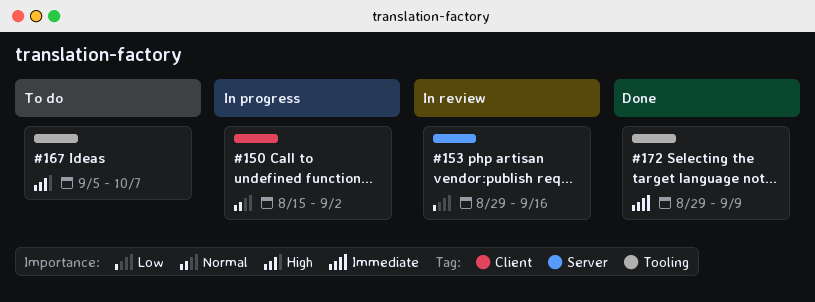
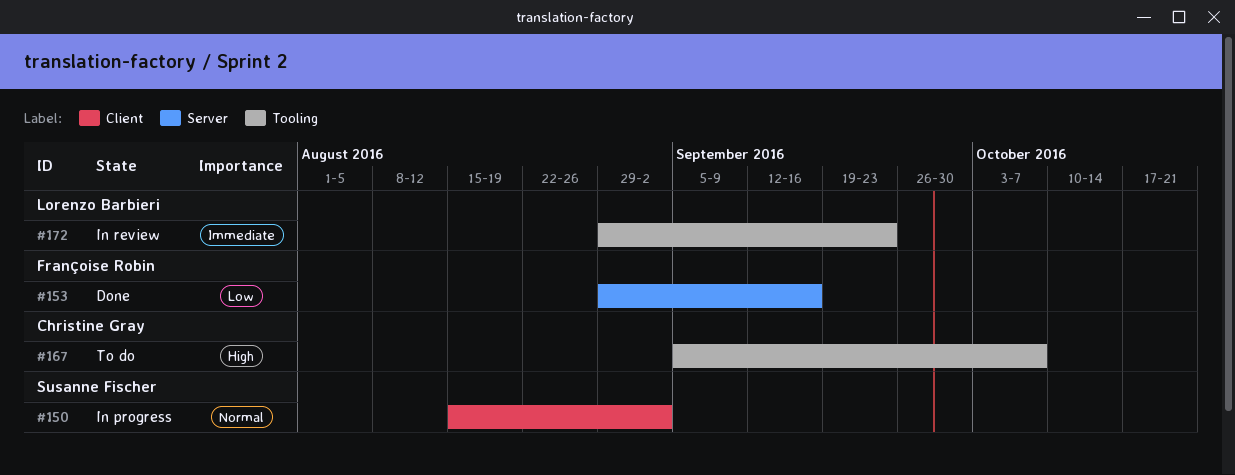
#153, status: In review -> Done
#172, status: Done -> In review
#172, due: Sep 9 -> Sep 23

